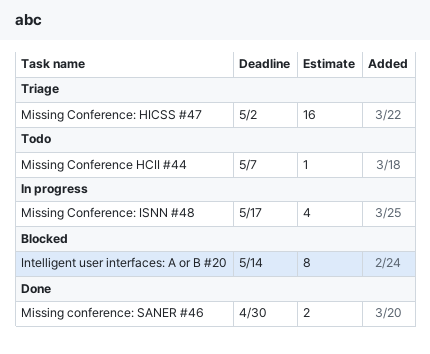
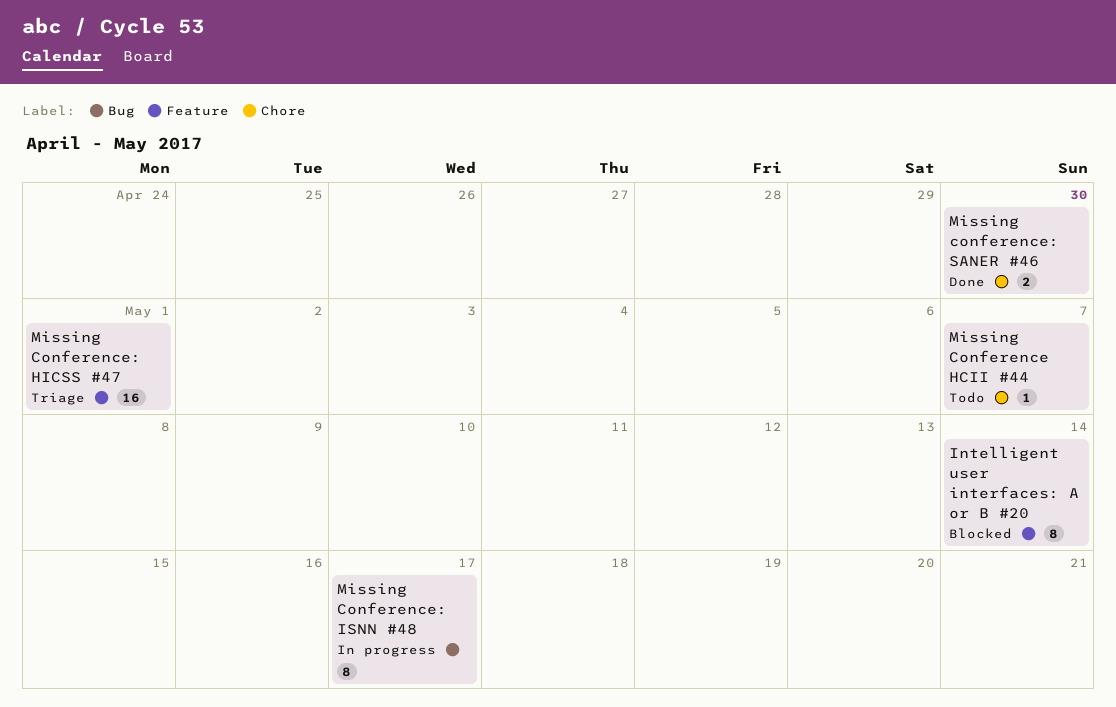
Missing Conference: HICSS #47, due: May 2 -> May 1
Missing Conference: ISNN #48, estimate: 4 -> 8

